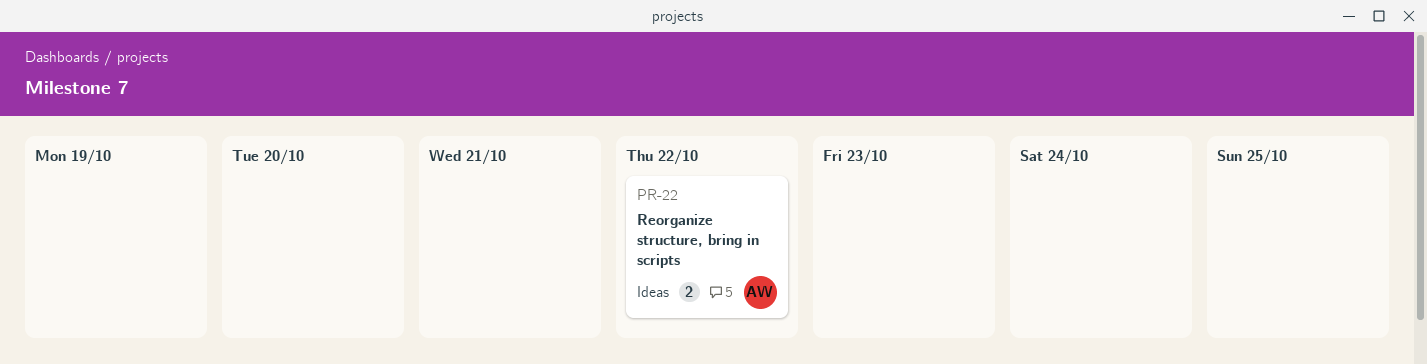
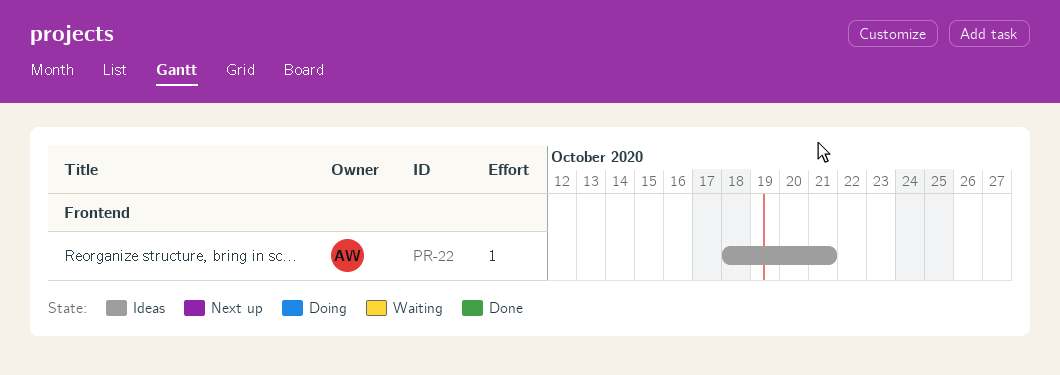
PR-22, estimate: 2 -> 1
PR-22, due: Oct 22 -> Oct 21

